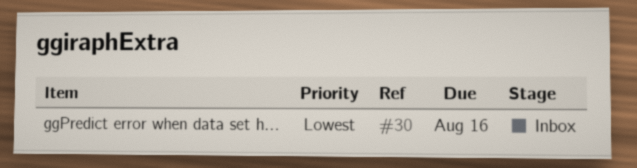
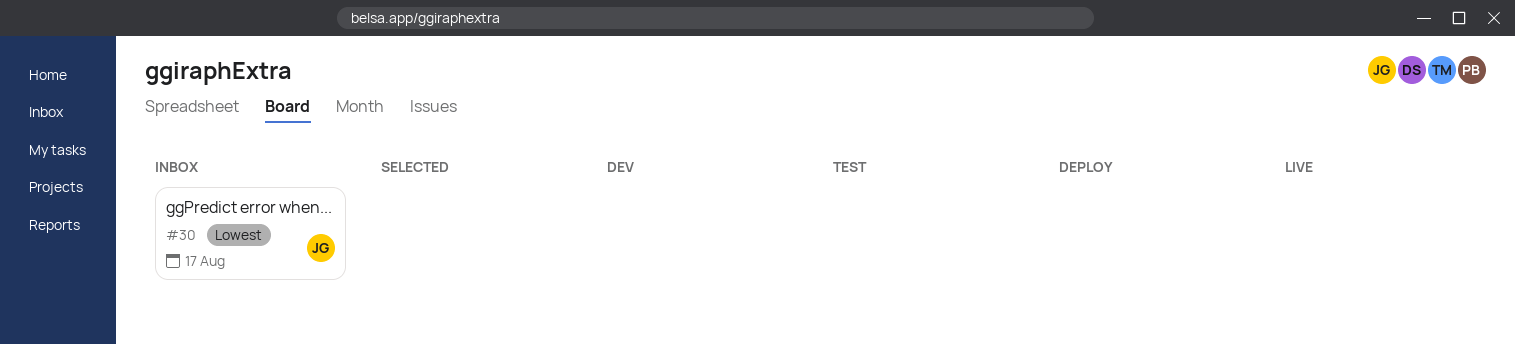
#30, due: Aug 16 -> Aug 17

